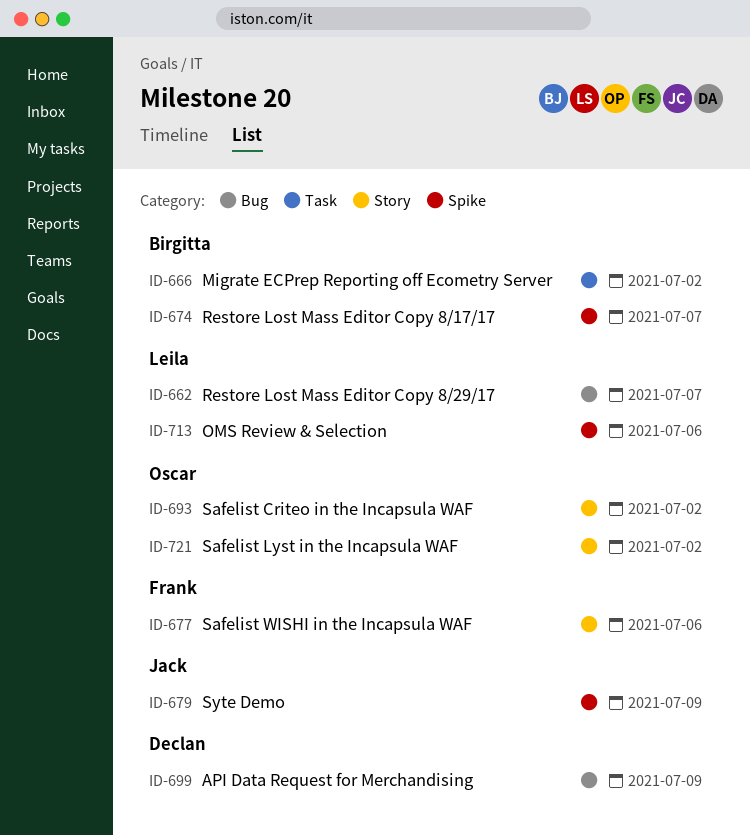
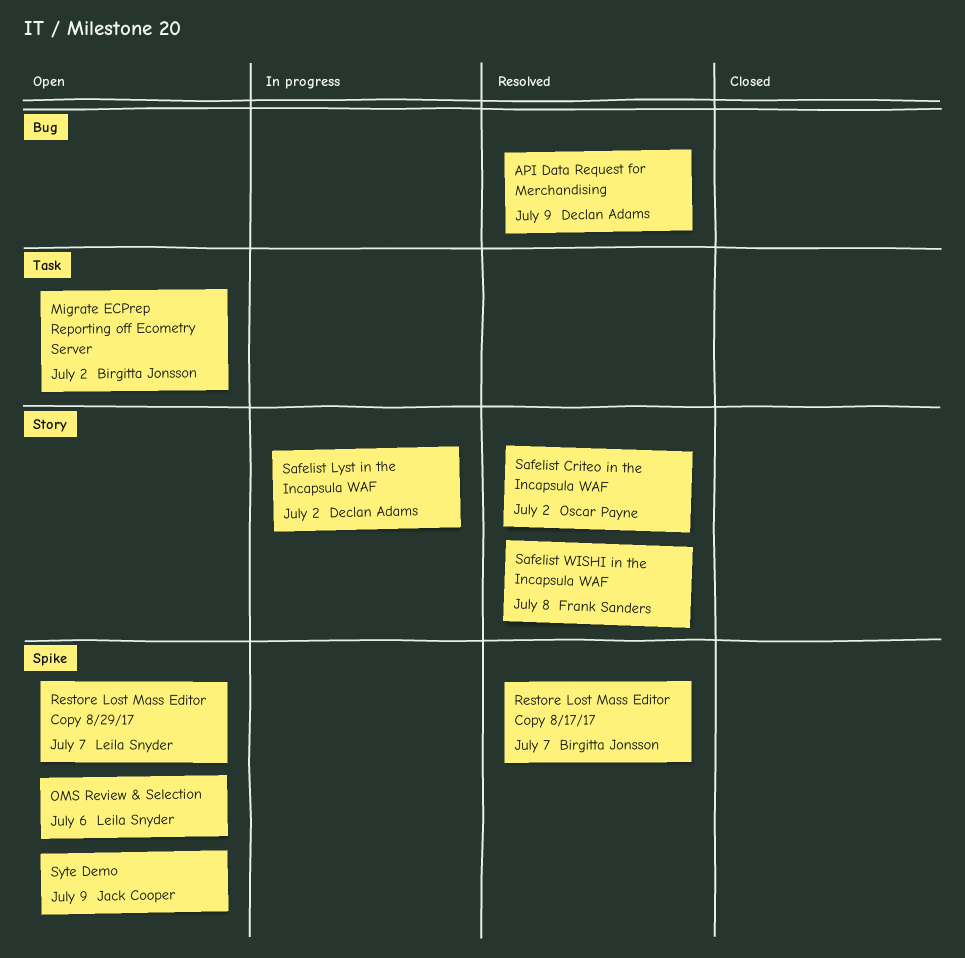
Restore Lost Mass Editor Copy 8/29/17, label: Bug -> Spike
Safelist Lyst in the Incapsula WAF, owner: Oscar Payne -> Declan Adams
Safelist WISHI in the Incapsula WAF, due: Jul 6 -> Jul 8

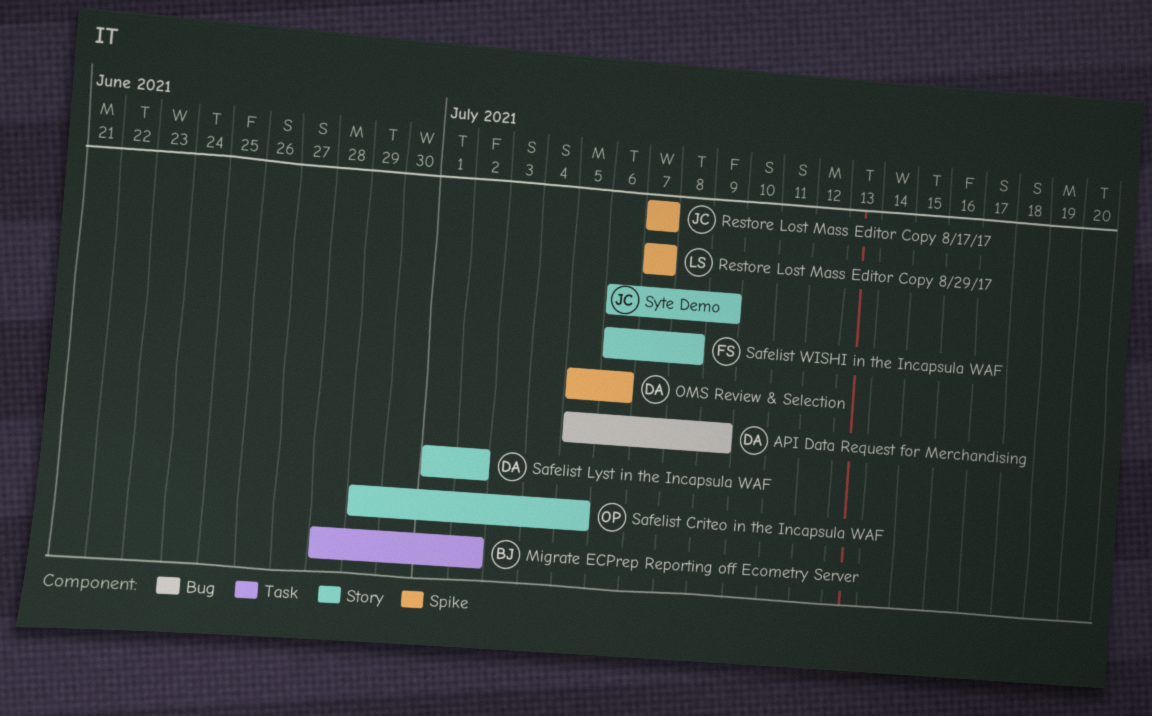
OMS Review & Selection, owner: Leila Snyder -> Declan Adams
Restore Lost Mass Editor Copy 8/17/17, owner: Birgitta Jonsson -> Jack Cooper
Safelist Criteo in the Incapsula WAF, due: Jul 2 -> Jul 5
Syte Demo, label: Spike -> Story

